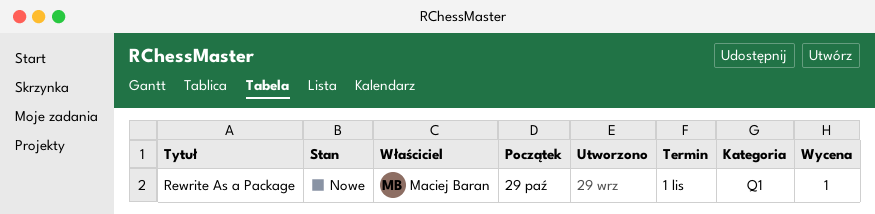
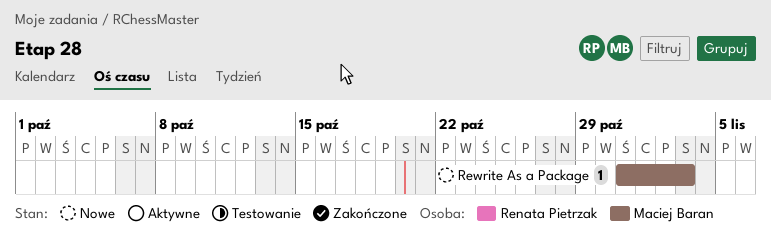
Rewrite As a Package, start: Oct 29 -> Oct 31
Rewrite As a Package, due: Nov 1 -> Nov 3

